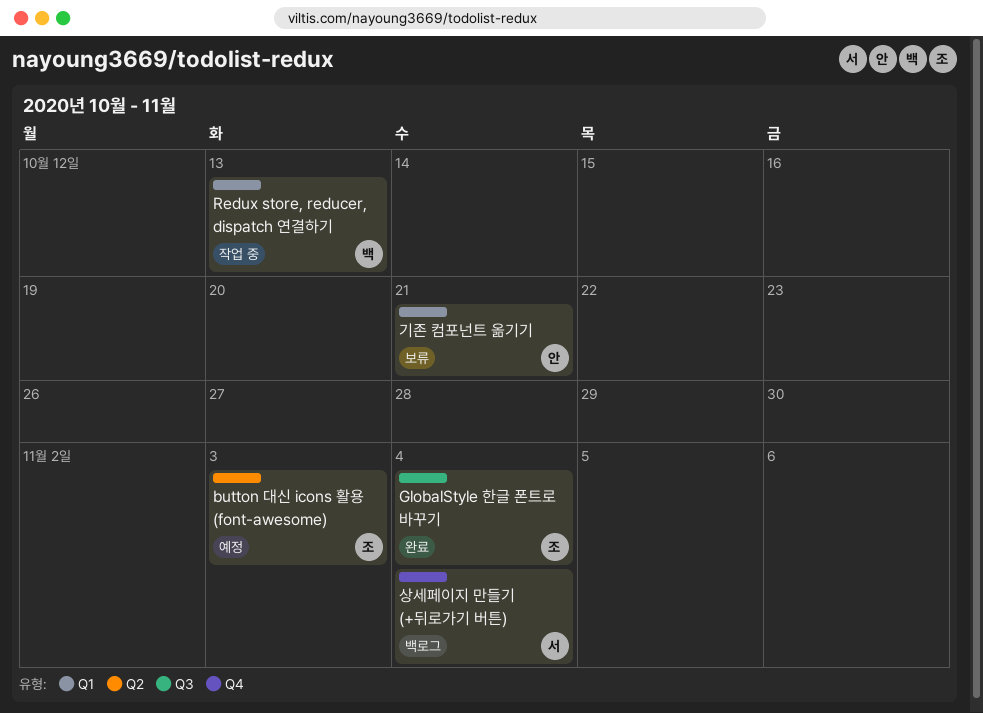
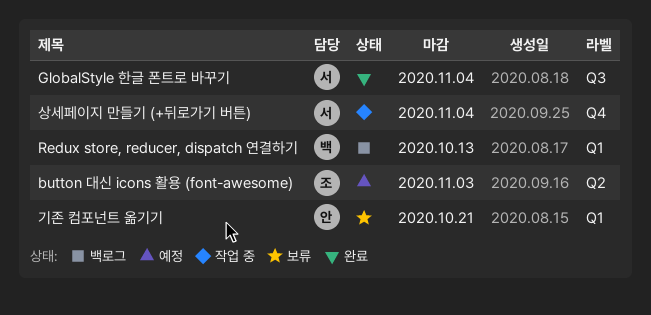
GlobalStyle 한글 폰트로 바꾸기, owner: 조 -> 서
Redux store, reducer, dispatch 연결하기, status: 작업 중 -> 백로그
상세페이지 만들기 (+뒤로가기 버튼), status: 백로그 -> 작업 중

